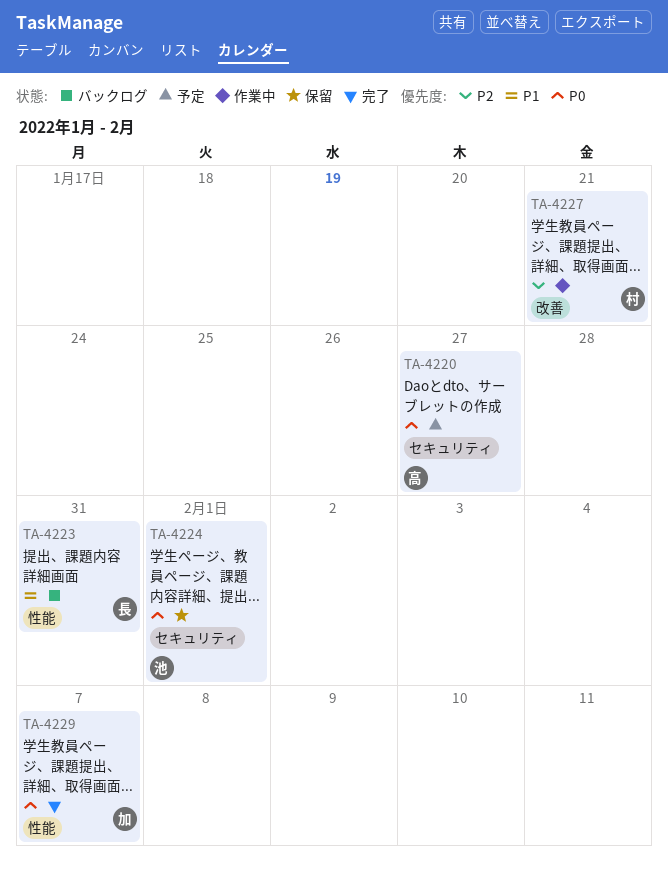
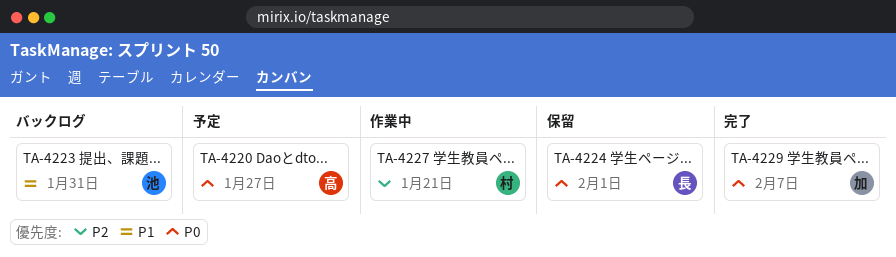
TA-4223, owner: 長 -> 池
TA-4224, owner: 池 -> 長

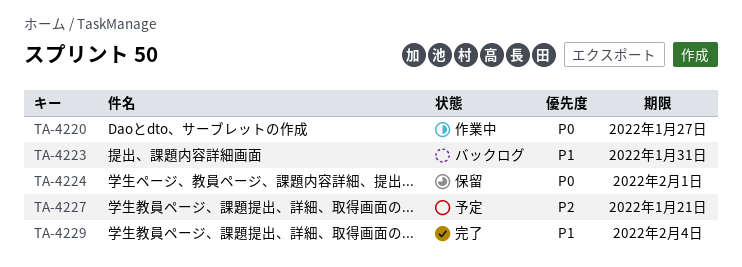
TA-4220, status: 予定 -> 作業中
TA-4227, status: 作業中 -> 予定
TA-4229, priority: P0 -> P1
TA-4229, due: Feb 7 -> Feb 4

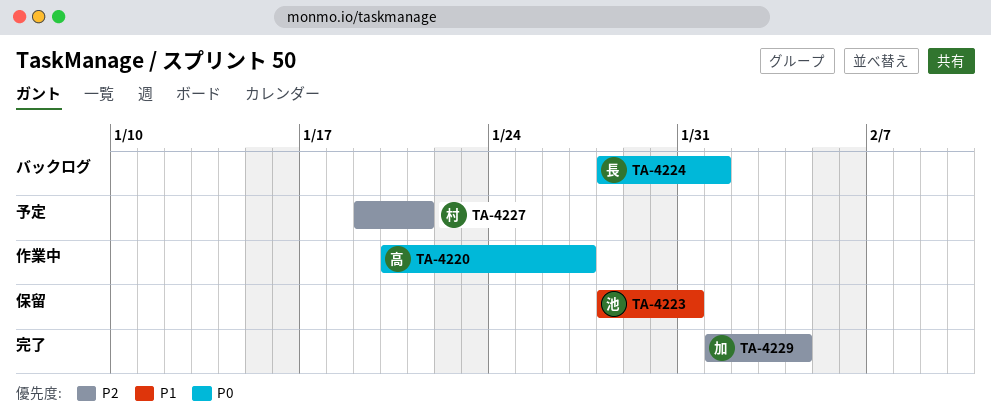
TA-4223, status: バックログ -> 保留
TA-4224, status: 保留 -> バックログ
TA-4229, priority: P1 -> P2

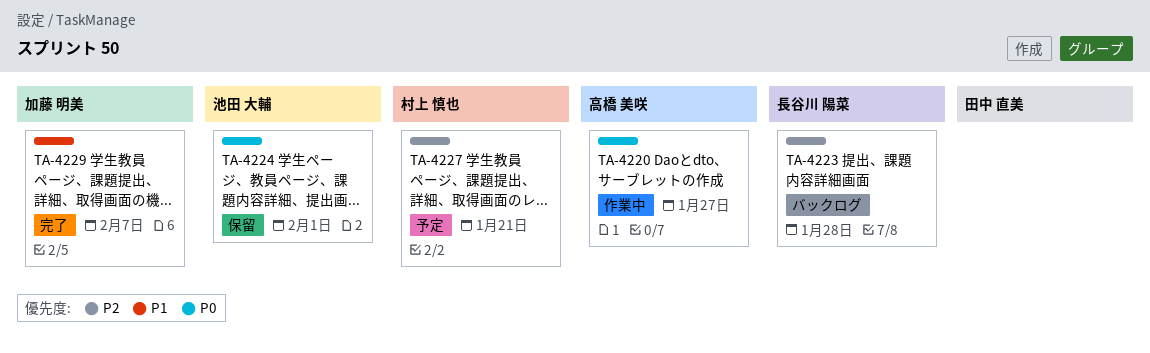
TA-4223, status: 保留 -> バックログ
TA-4223, owner: 池田 大輔 -> 長谷川 陽菜
TA-4223, priority: P1 -> P2
TA-4223, due: Jan 31 -> Jan 28
TA-4224, status: バックログ -> 保留
TA-4224, owner: 長谷川 陽菜 -> 池田 大輔
TA-4229, priority: P2 -> P1
TA-4229, due: Feb 4 -> Feb 7

